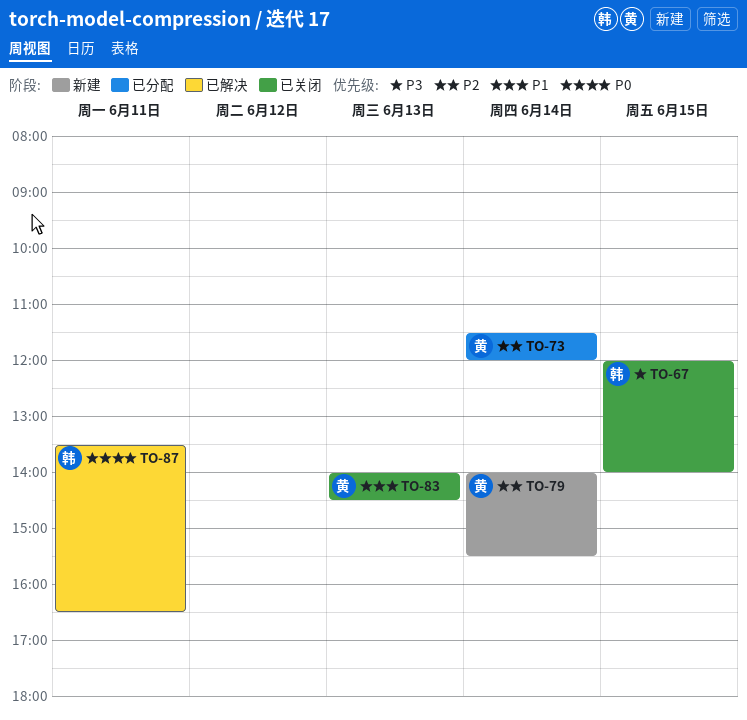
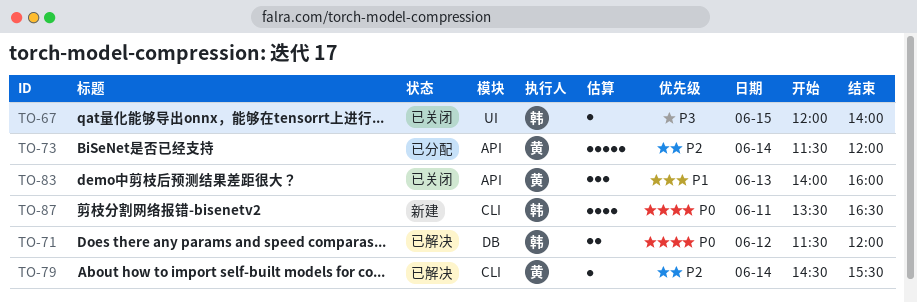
TO-71: none -> present
TO-79, status: 新建 -> 已解决
TO-79, begins: 14:00 -> 14:30
TO-83, ends: 14:30 -> 16:00
TO-87, status: 已解决 -> 新建

